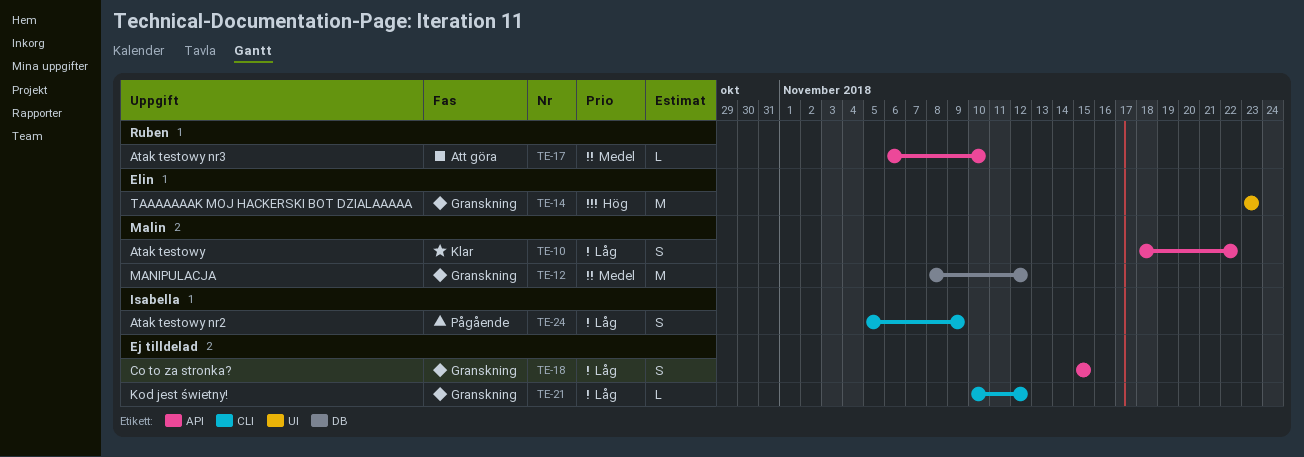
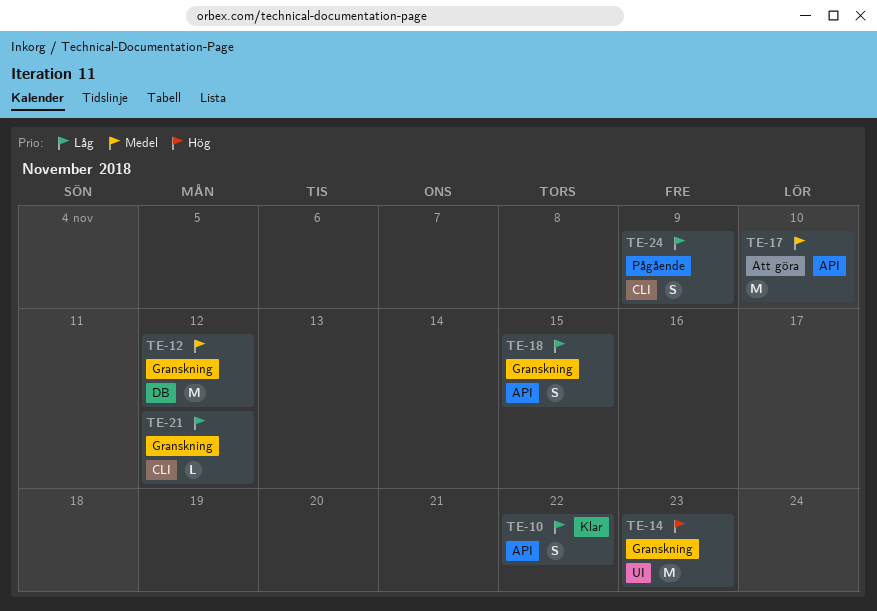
TE-17, estimate: L -> M

